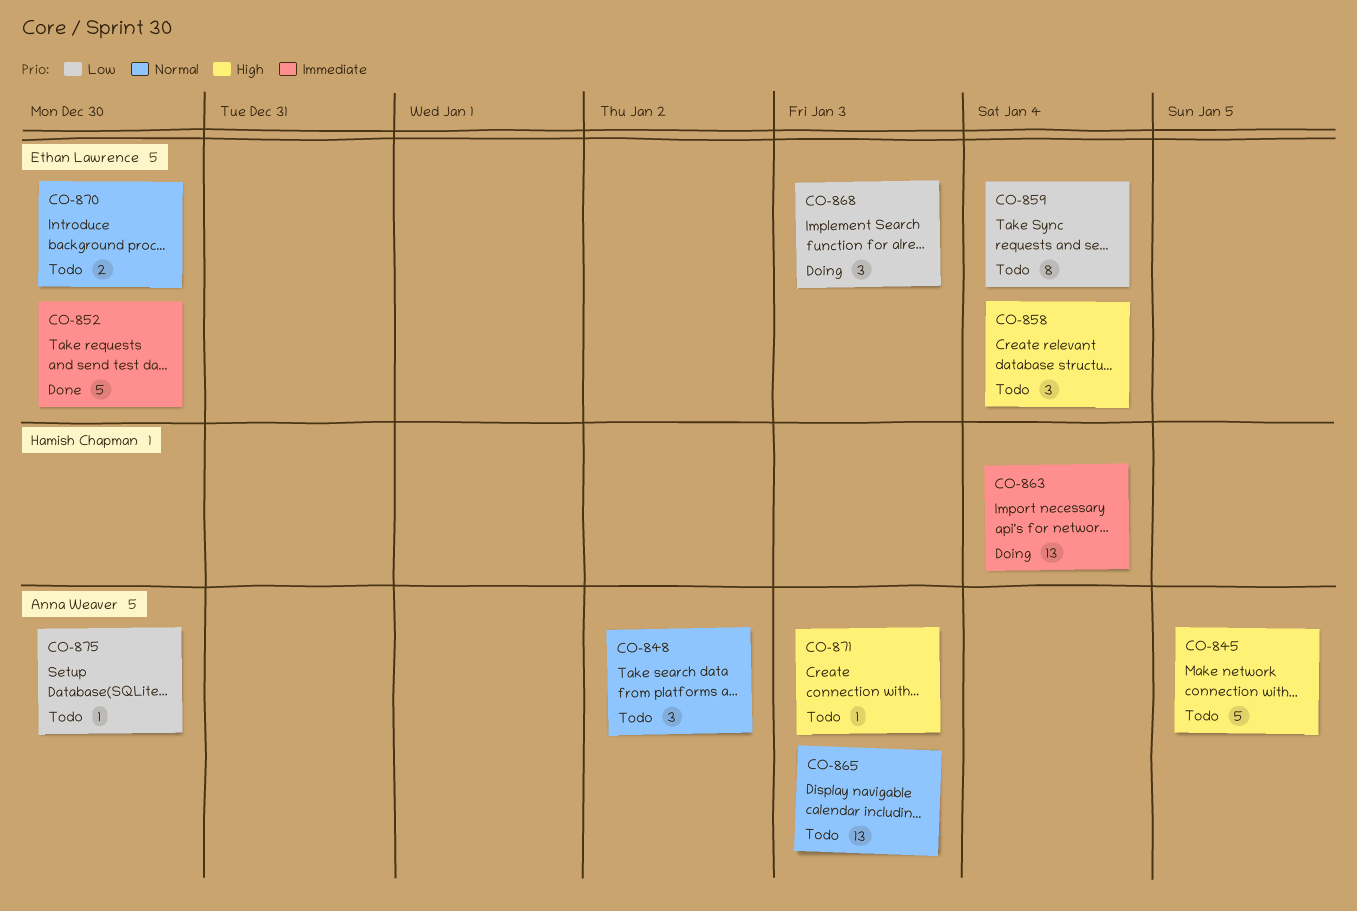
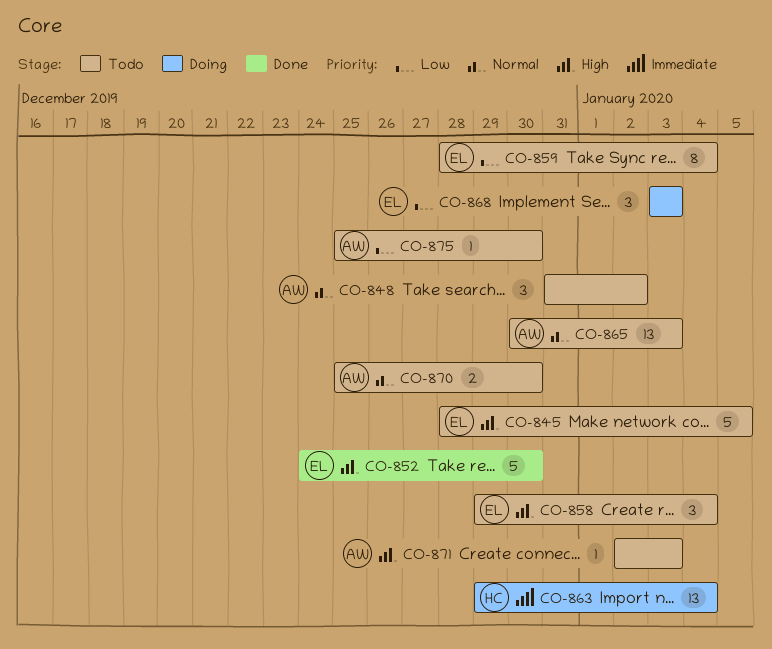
CO-845, owner: Anna Weaver -> Ethan Lawrence
CO-852, priority: Immediate -> High
CO-870, owner: Ethan Lawrence -> Anna Weaver

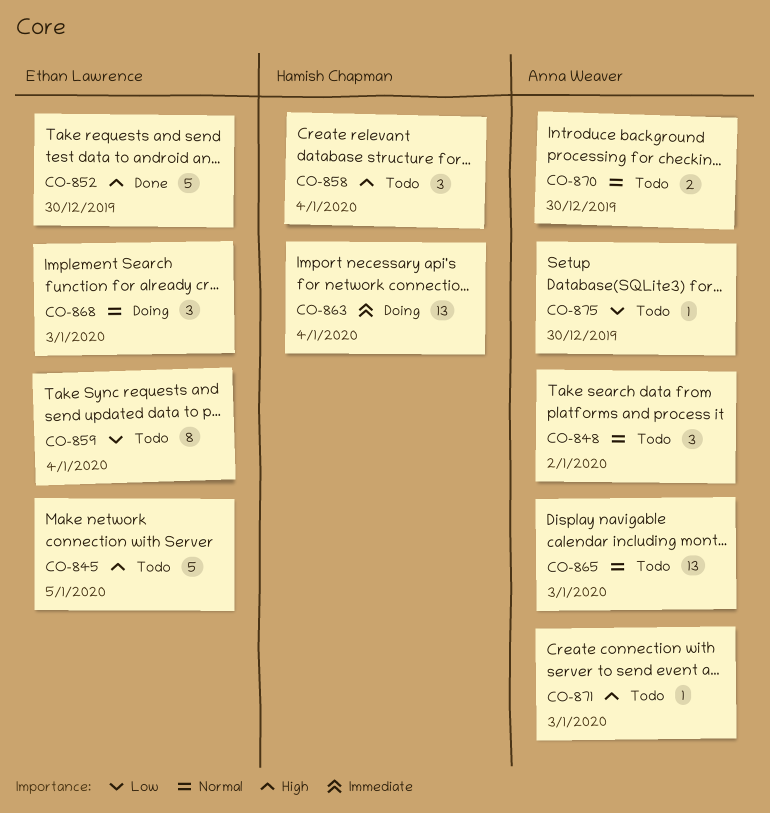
CO-858, owner: Ethan Lawrence -> Hamish Chapman
CO-868, priority: Low -> Normal

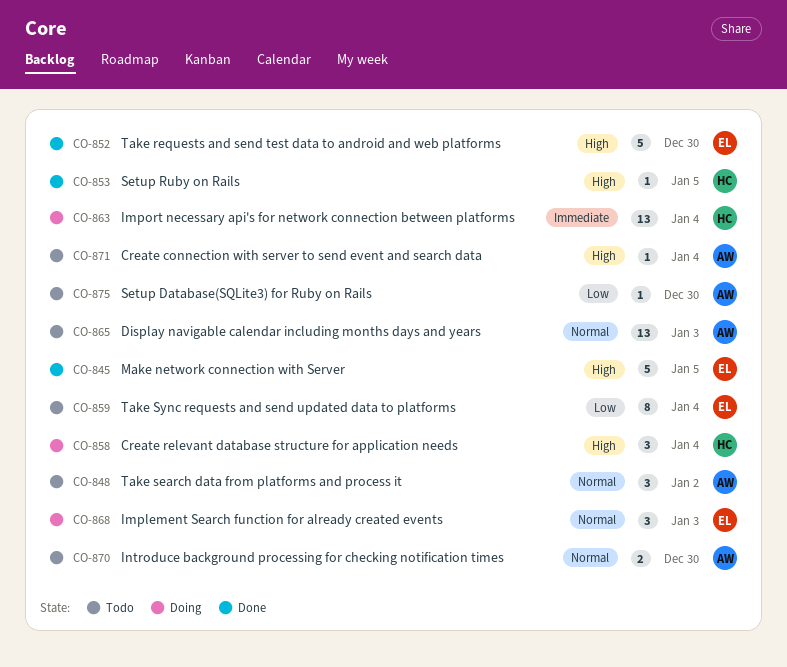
CO-845, status: Todo -> Done
CO-853: none -> present
CO-858, status: Todo -> Doing
CO-871, due: Jan 3 -> Jan 4

